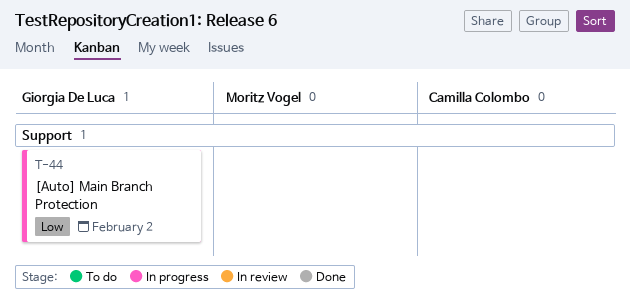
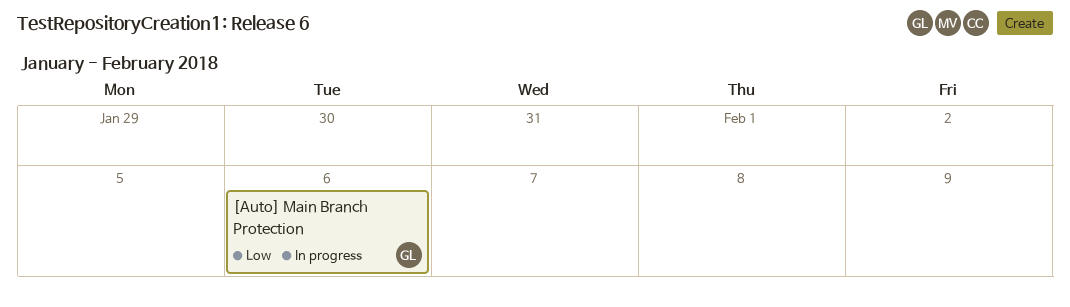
[Auto] Main Branch Protection, due: Feb 2 -> Feb 6

